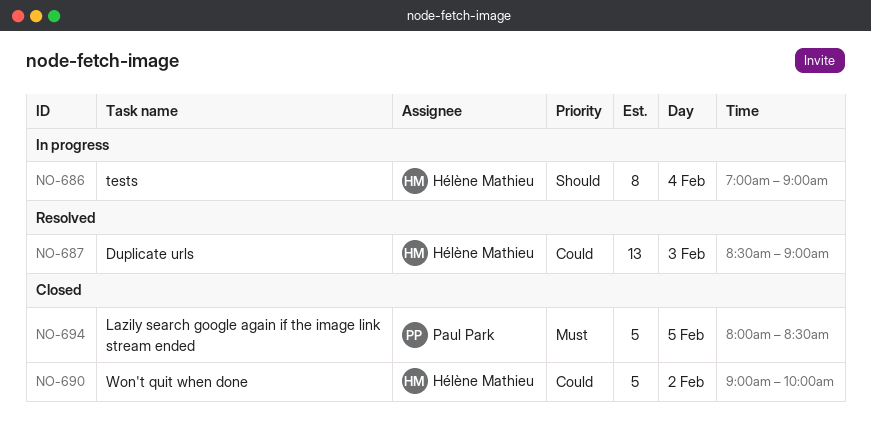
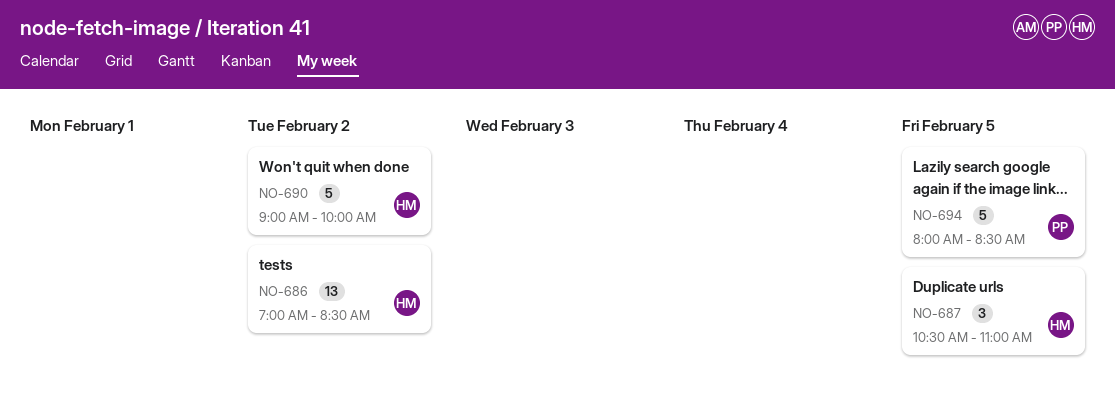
NO-686, estimate: 8 -> 13
NO-686, day: Feb 4 -> Feb 2
NO-686, ends: 09:00 -> 08:30
NO-687, estimate: 13 -> 3
NO-687, day: Feb 3 -> Feb 5
NO-687, begins: 08:30 -> 10:30
NO-687, ends: 09:00 -> 11:00

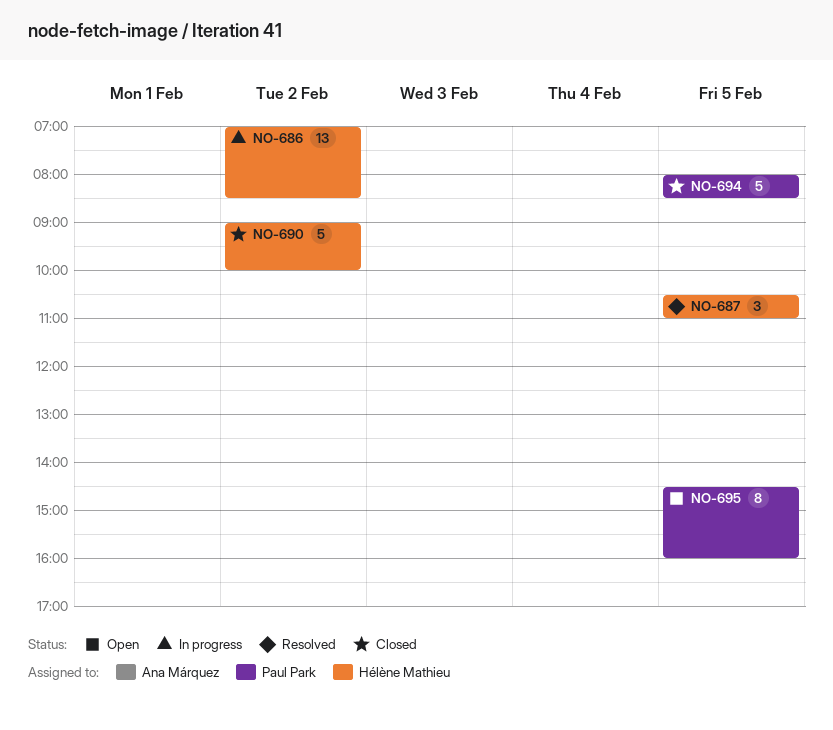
NO-695: none -> present

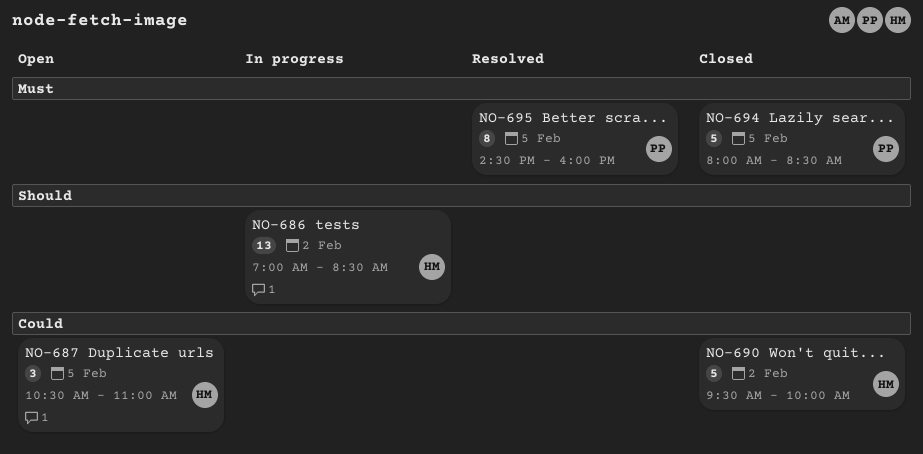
NO-687, status: Resolved -> Open
NO-690, begins: 09:00 -> 09:30
NO-695, status: Open -> Resolved

